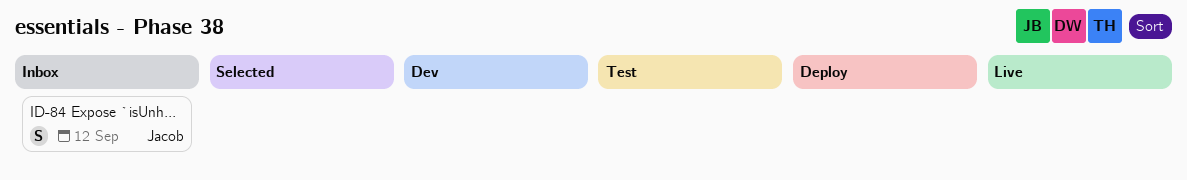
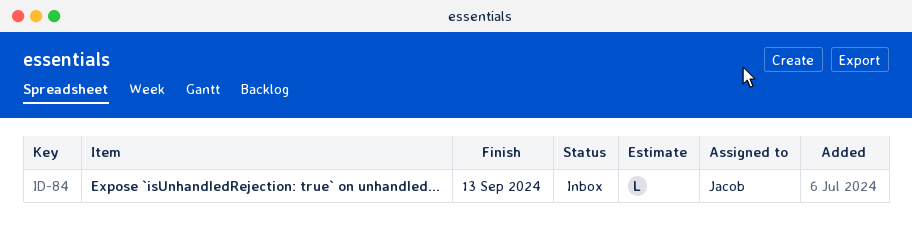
ID-84, estimate: S -> L
ID-84, due: Sep 12 -> Sep 13

